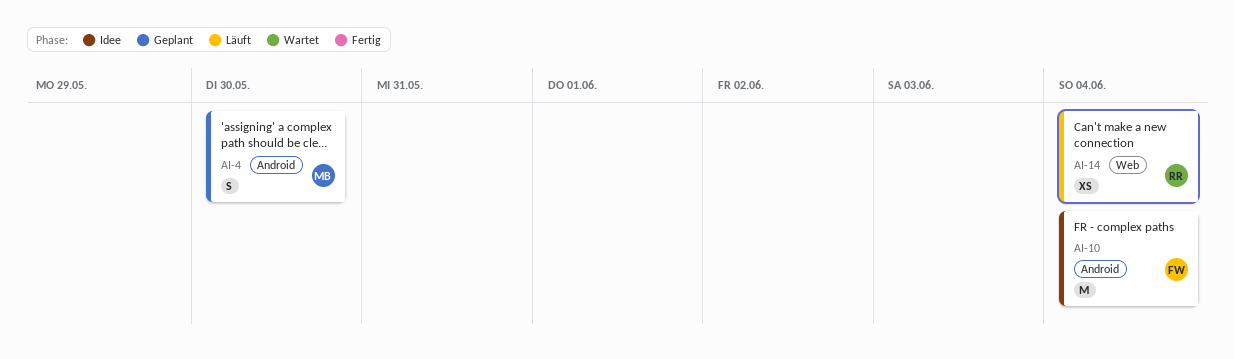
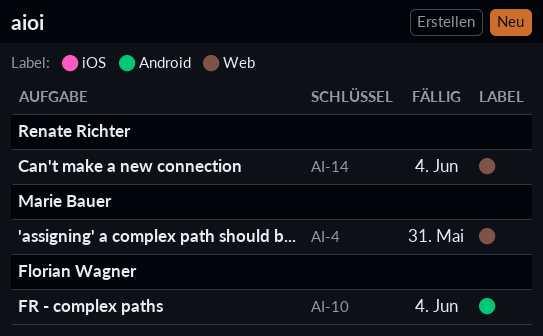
AI-4, label: Android -> Web
AI-4, due: May 30 -> May 31

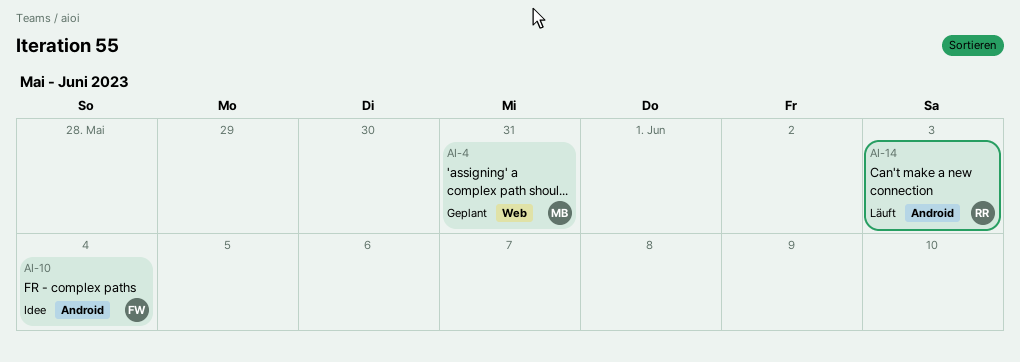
AI-14, label: Web -> Android
AI-14, due: Jun 4 -> Jun 3

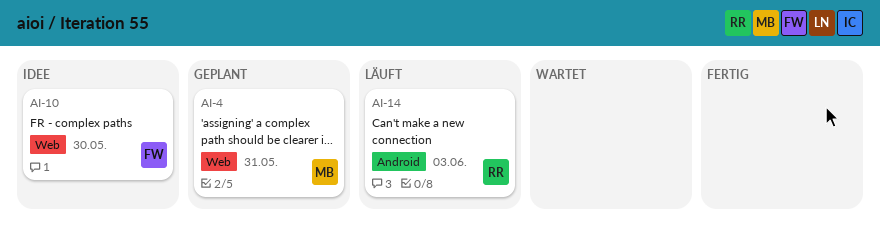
AI-10, label: Android -> Web
AI-10, due: Jun 4 -> May 30

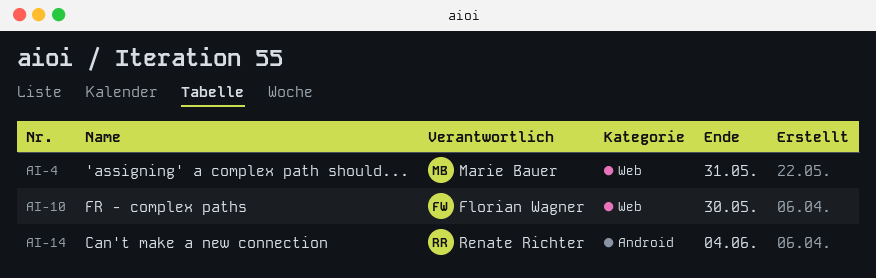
AI-14, due: Jun 3 -> Jun 4

